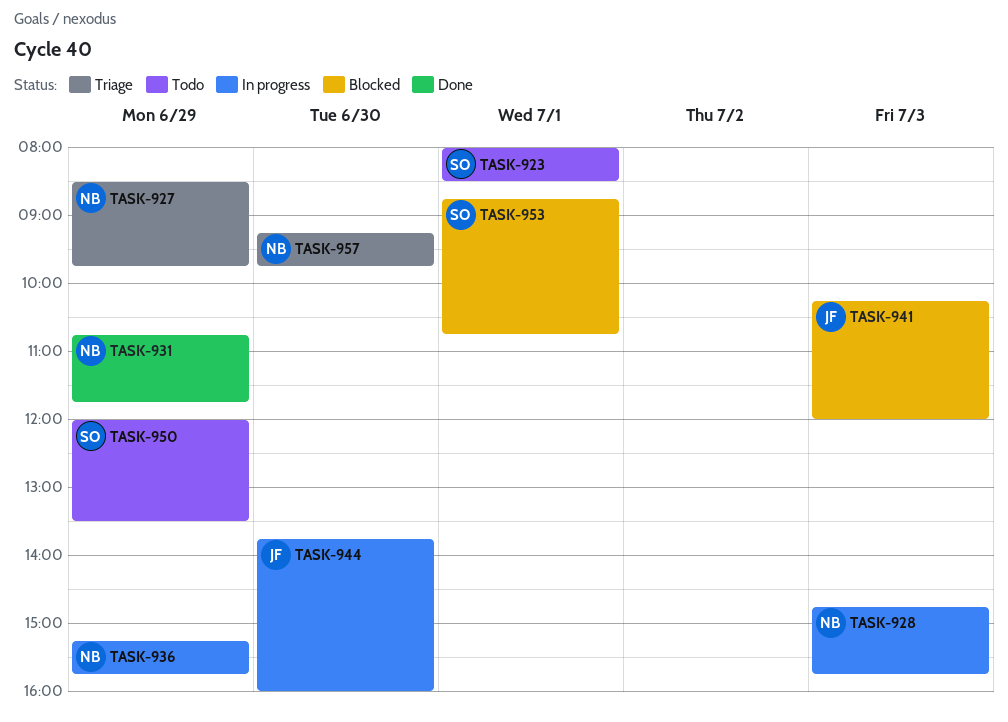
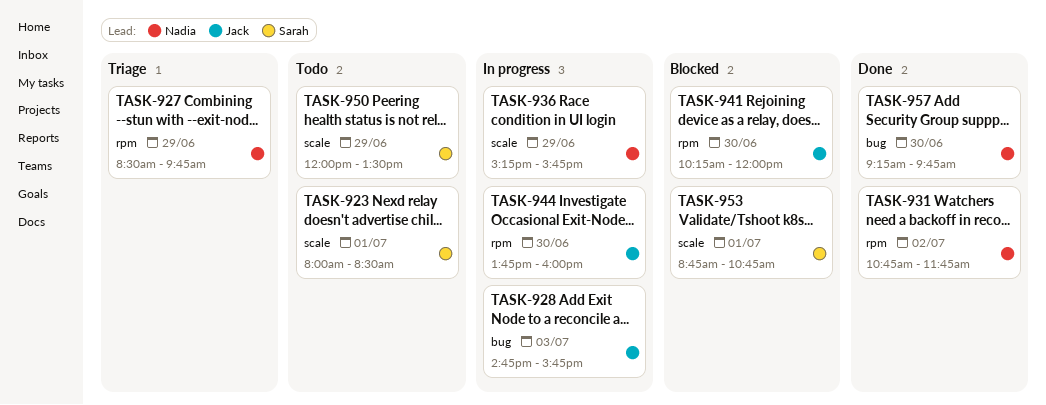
TASK-928, owner: Nadia -> Jack
TASK-931, day: Jun 29 -> Jul 2
TASK-941, day: Jul 3 -> Jun 30
TASK-957, status: Triage -> Done

